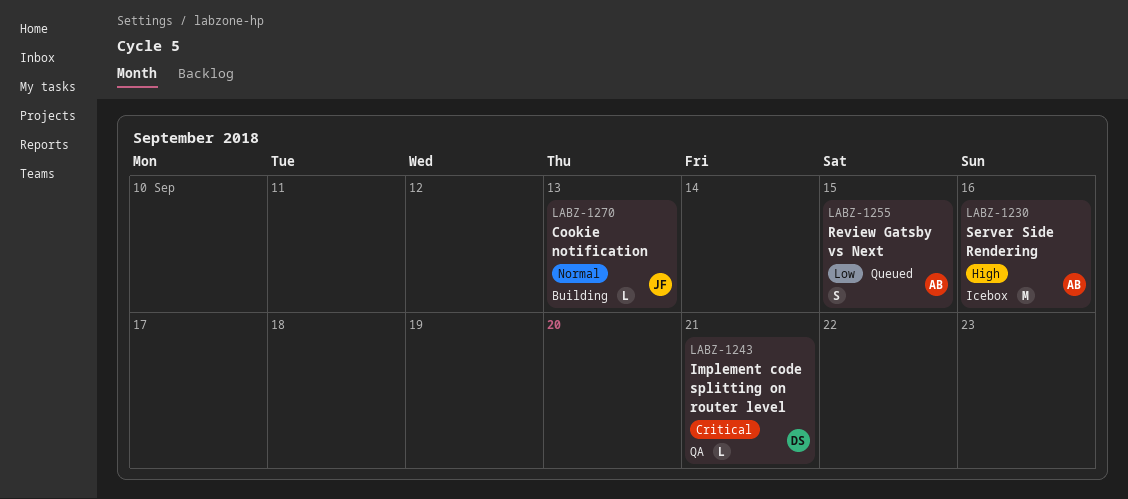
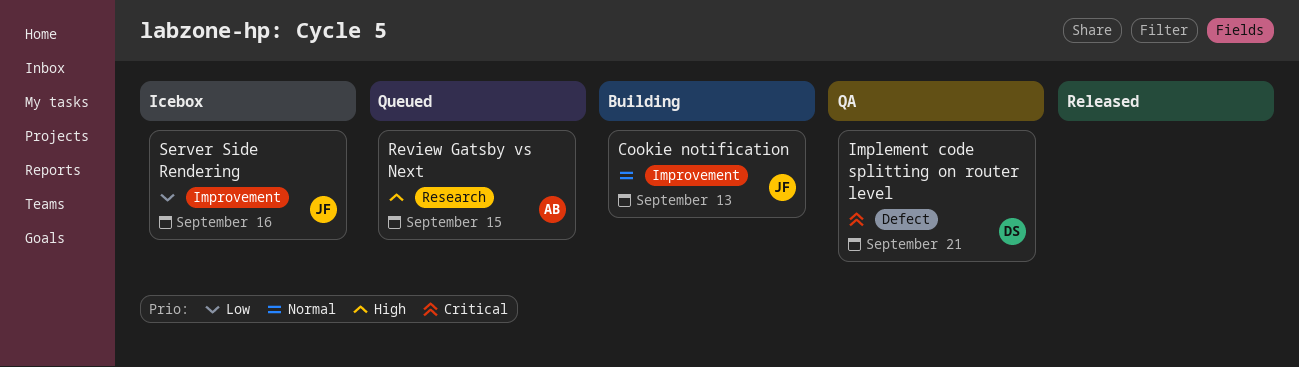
Review Gatsby vs Next, priority: Low -> High
Server Side Rendering, owner: AB -> JF
Server Side Rendering, priority: High -> Low

